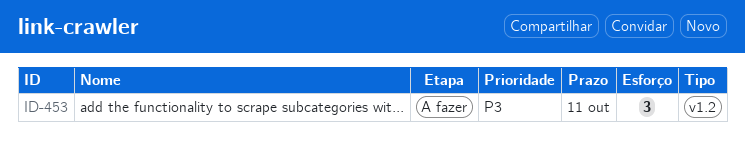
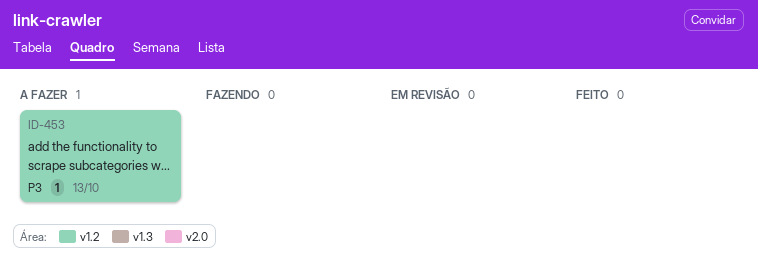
ID-453, estimate: 3 -> 1
ID-453, due: Oct 11 -> Oct 13

